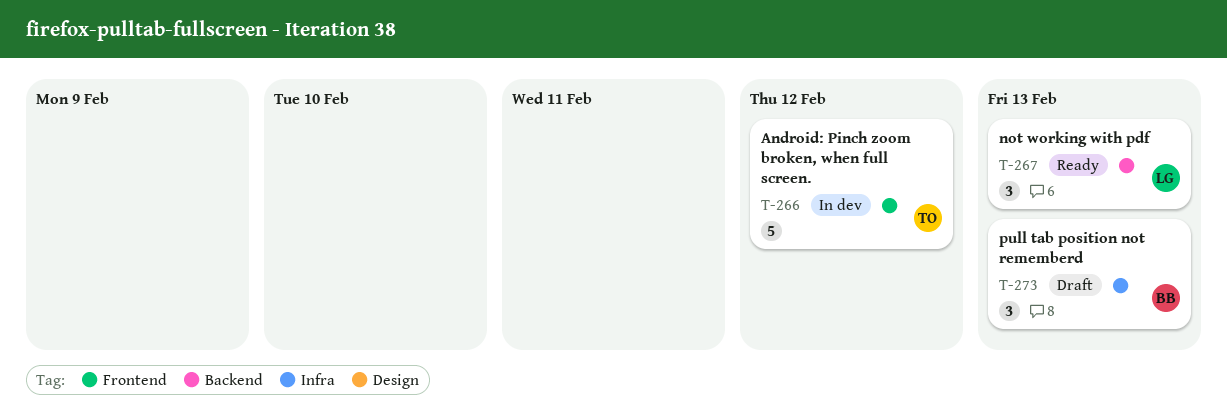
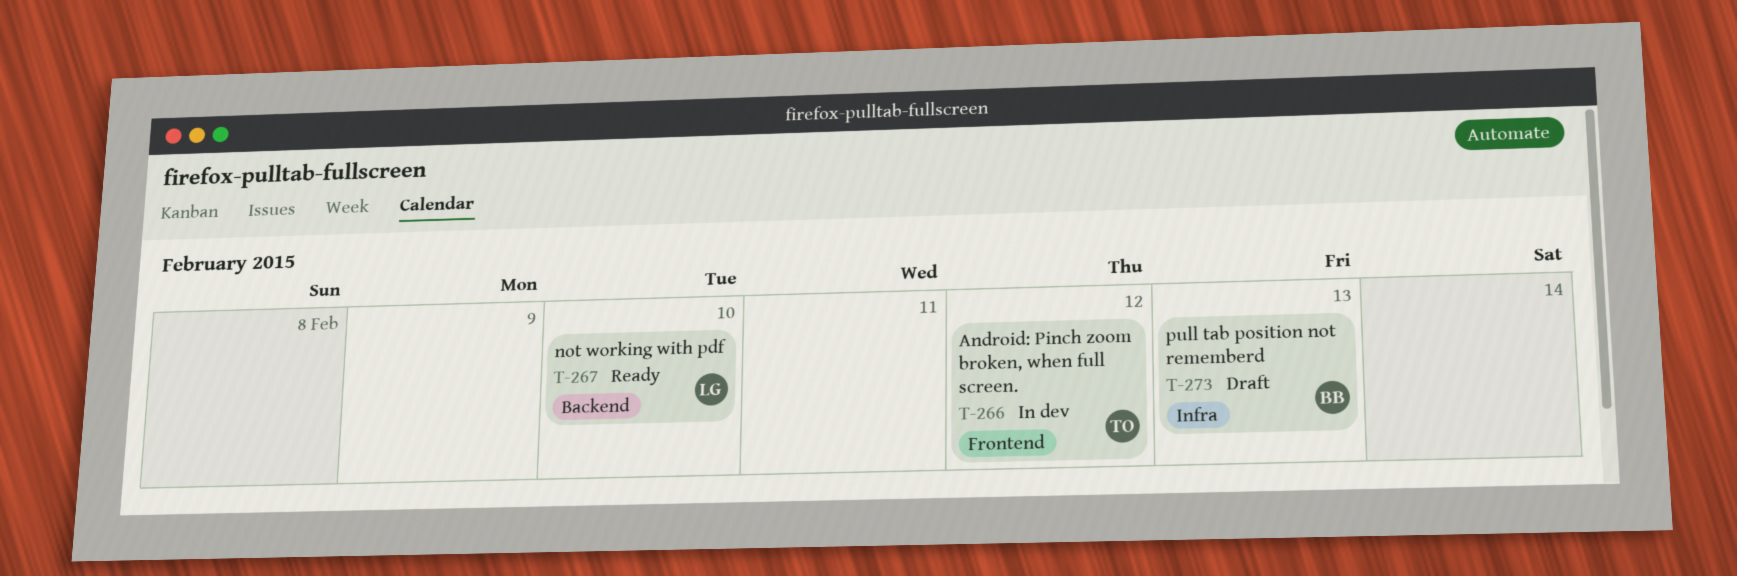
T-267, due: Feb 13 -> Feb 10

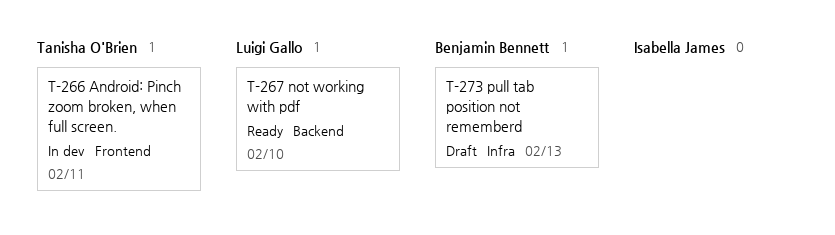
T-266, due: Feb 12 -> Feb 11

